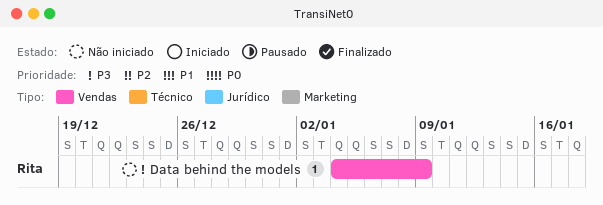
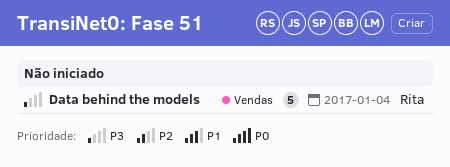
Data behind the models, estimate: 1 -> 5
Data behind the models, due: Jan 9 -> Jan 4

